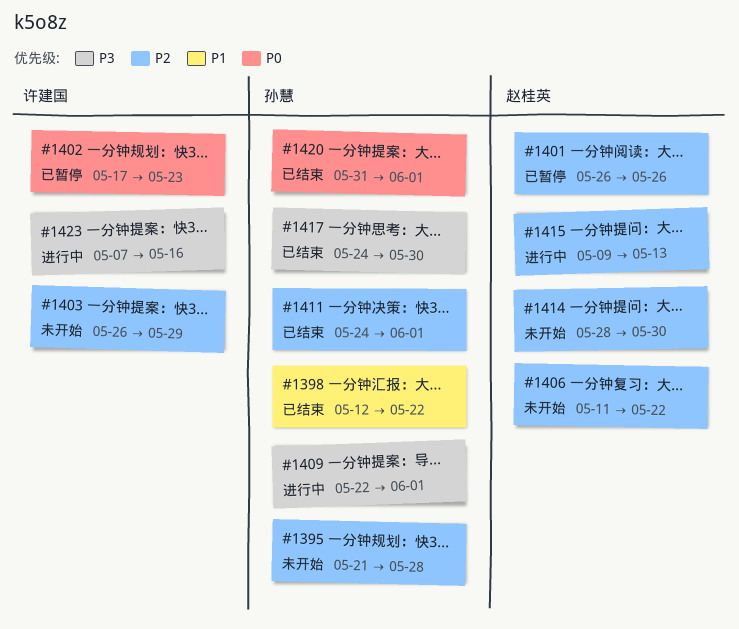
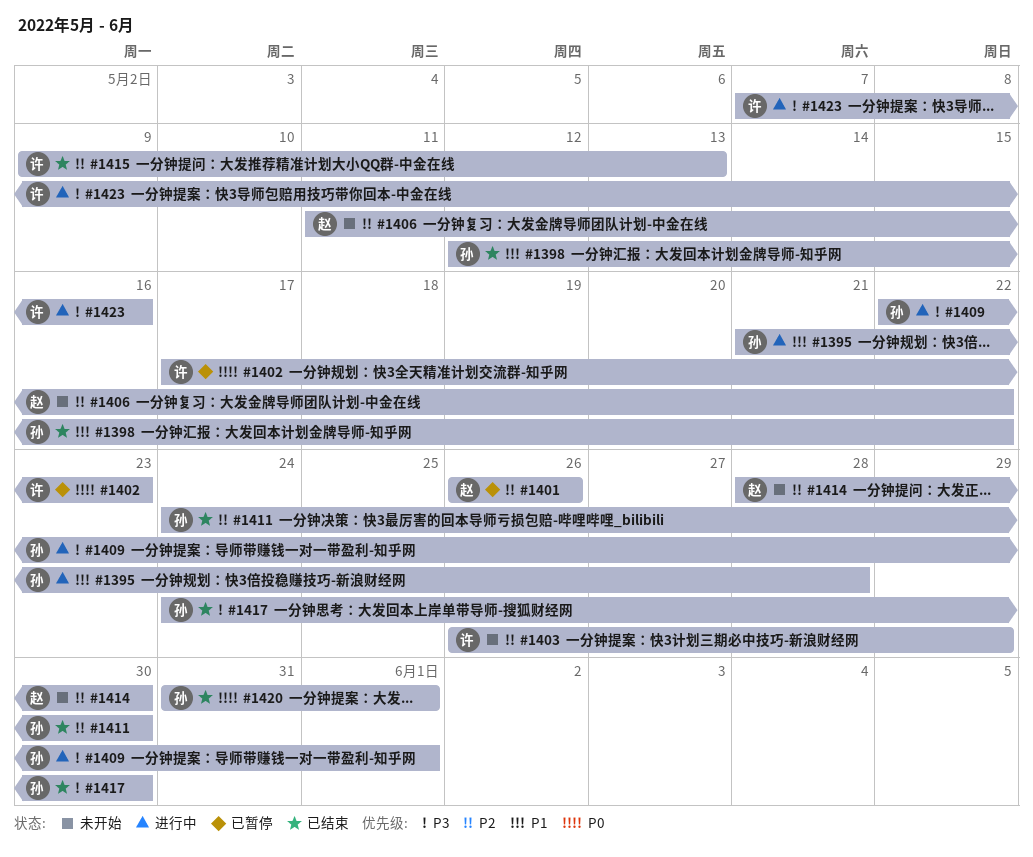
#1395, status: 未开始 -> 进行中
#1395, priority: P2 -> P1
#1411, due: Jun 1 -> May 30
#1415, status: 进行中 -> 已结束
#1415, owner: 赵桂英 -> 许建国

